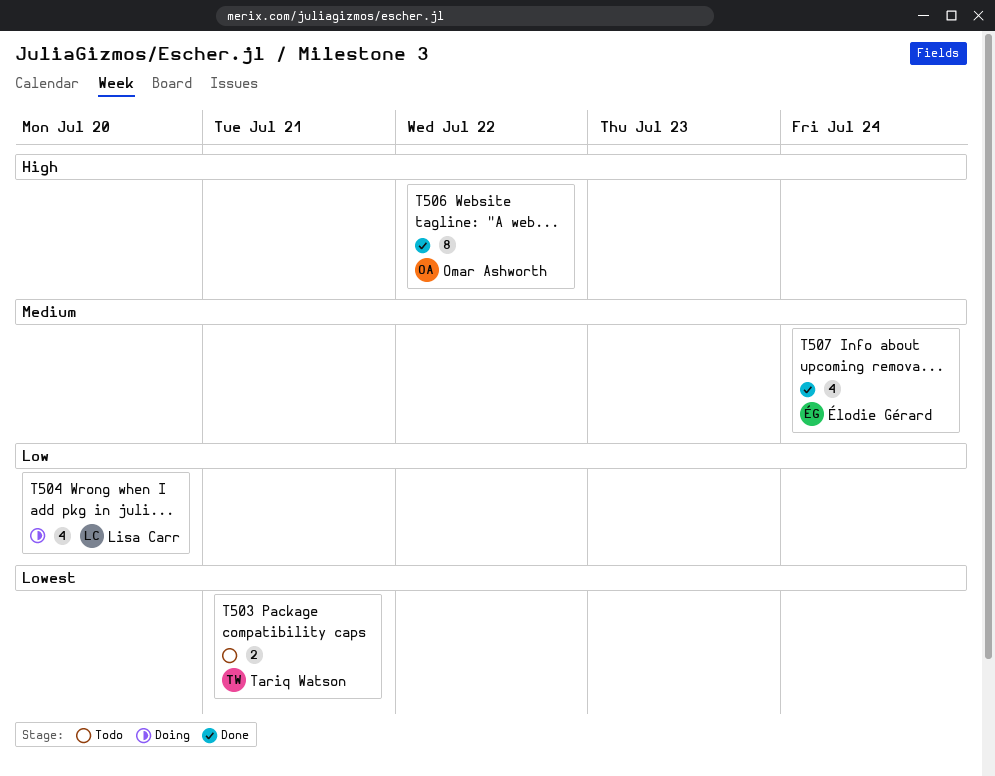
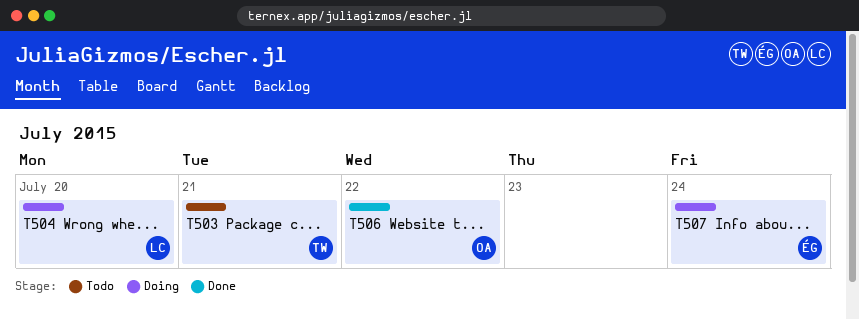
T507, status: Done -> Doing

